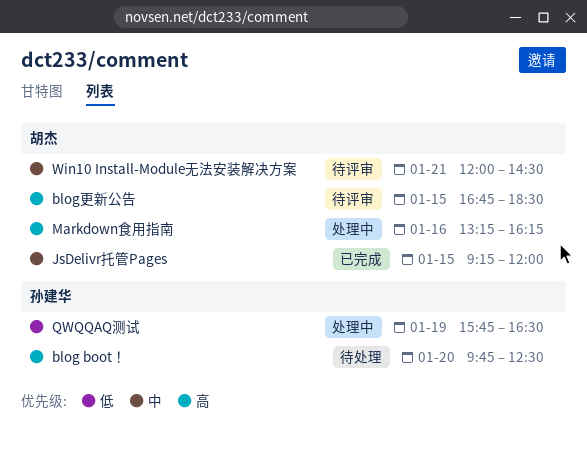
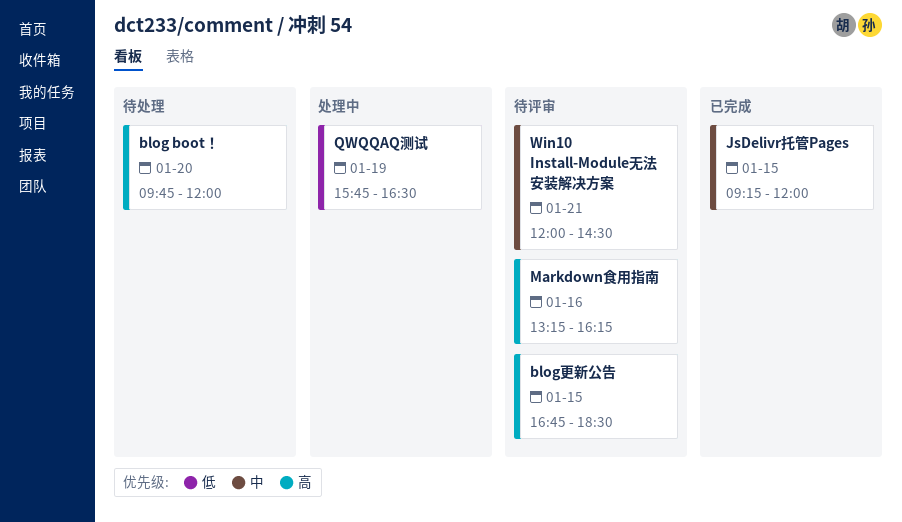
blog boot！, ends: 12:30 -> 12:00
Markdown食用指南, status: 处理中 -> 待评审

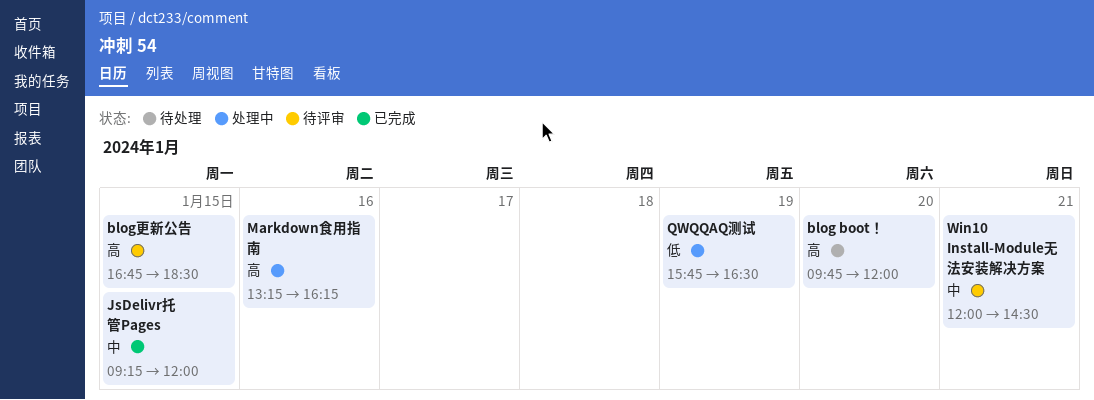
Markdown食用指南, status: 待评审 -> 处理中

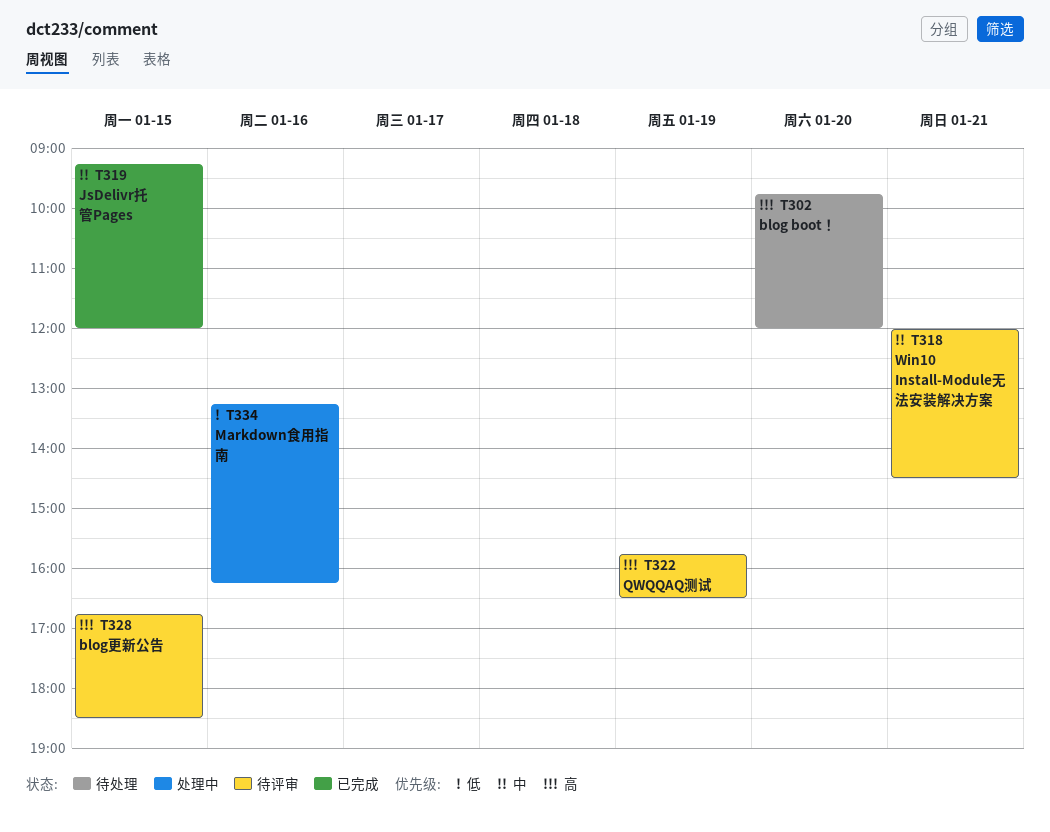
Markdown食用指南, priority: 高 -> 低
QWQQAQ测试, status: 处理中 -> 待评审
QWQQAQ测试, priority: 低 -> 高

